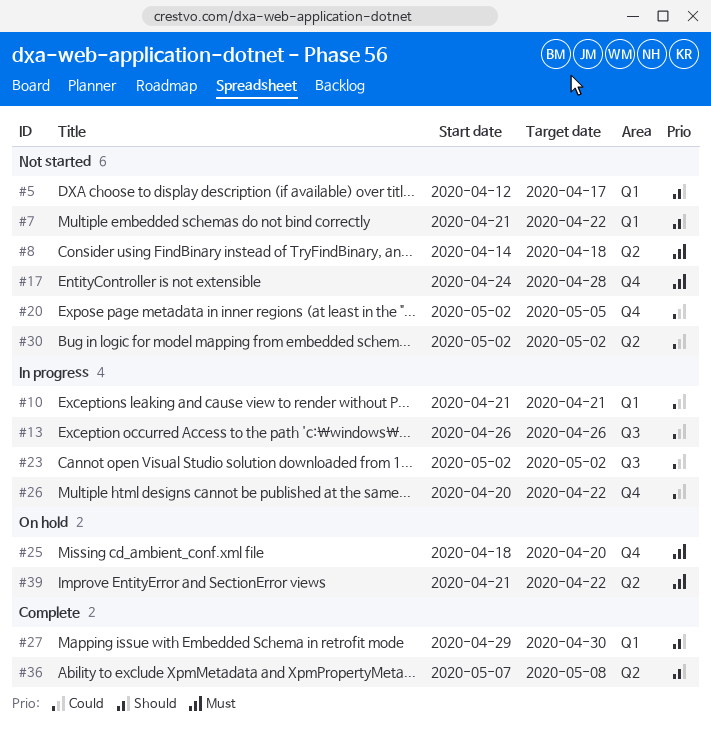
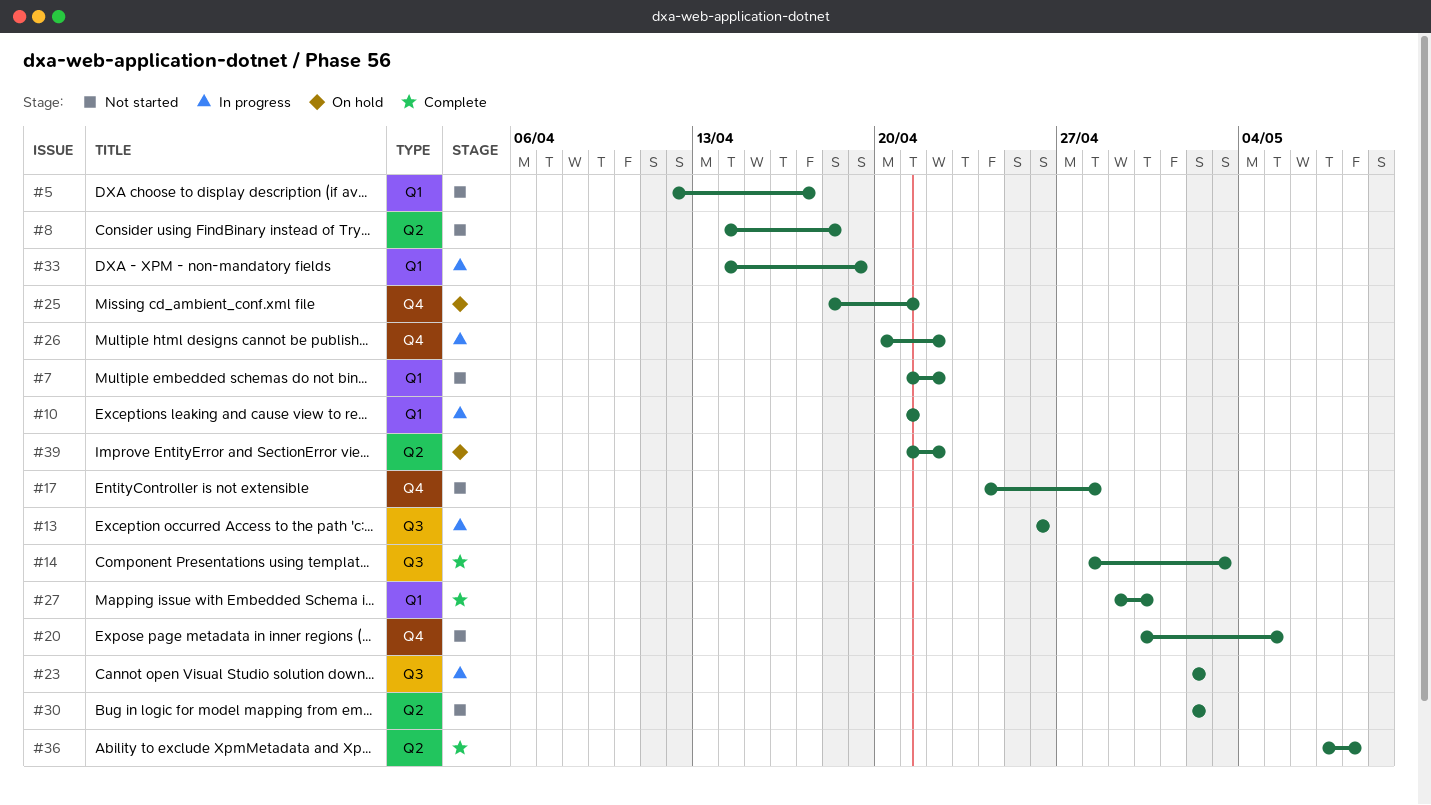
#14: none -> present
#20, start: May 2 -> Apr 30
#25, due: Apr 20 -> Apr 21
#33: none -> present

